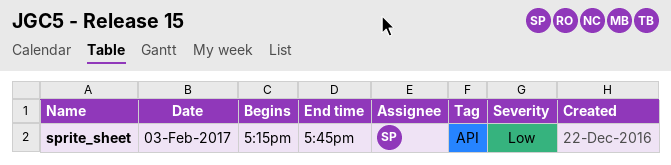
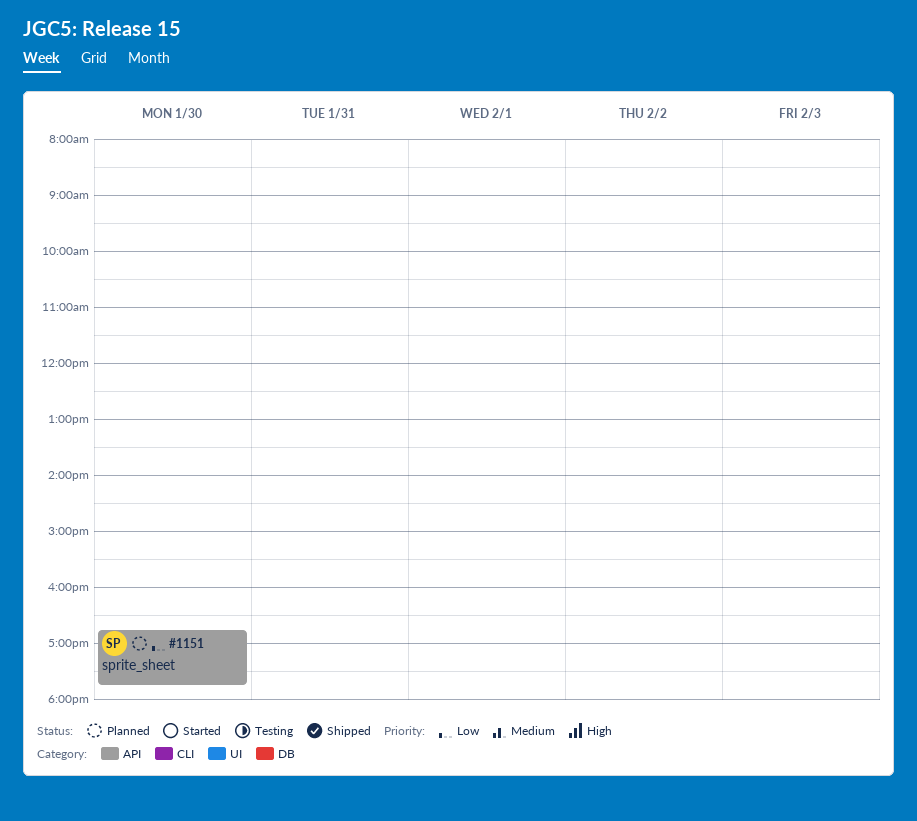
sprite_sheet, day: Feb 3 -> Jan 30
sprite_sheet, begins: 17:15 -> 16:45

